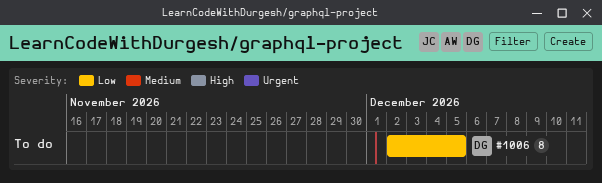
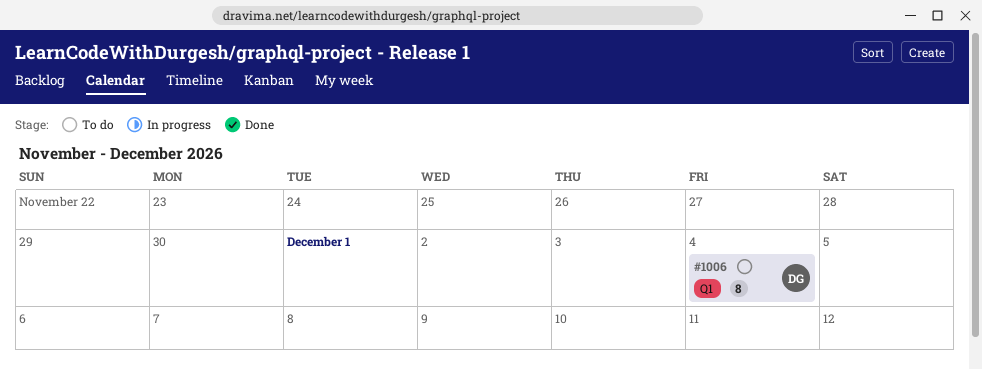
#1006, due: Dec 5 -> Dec 4

